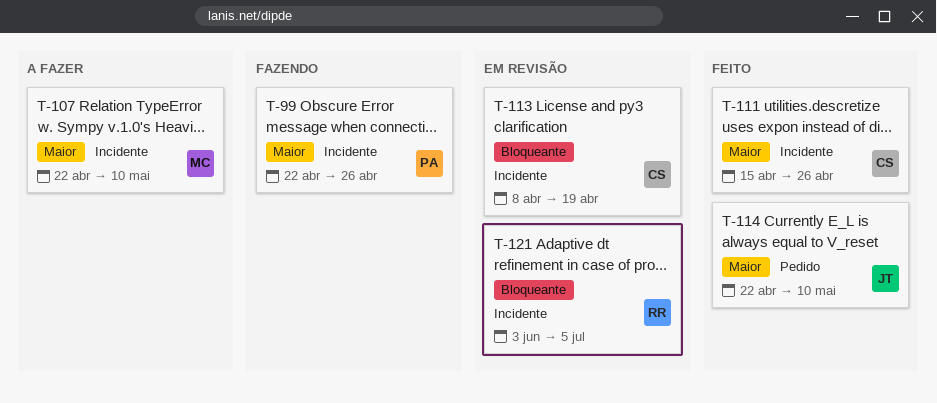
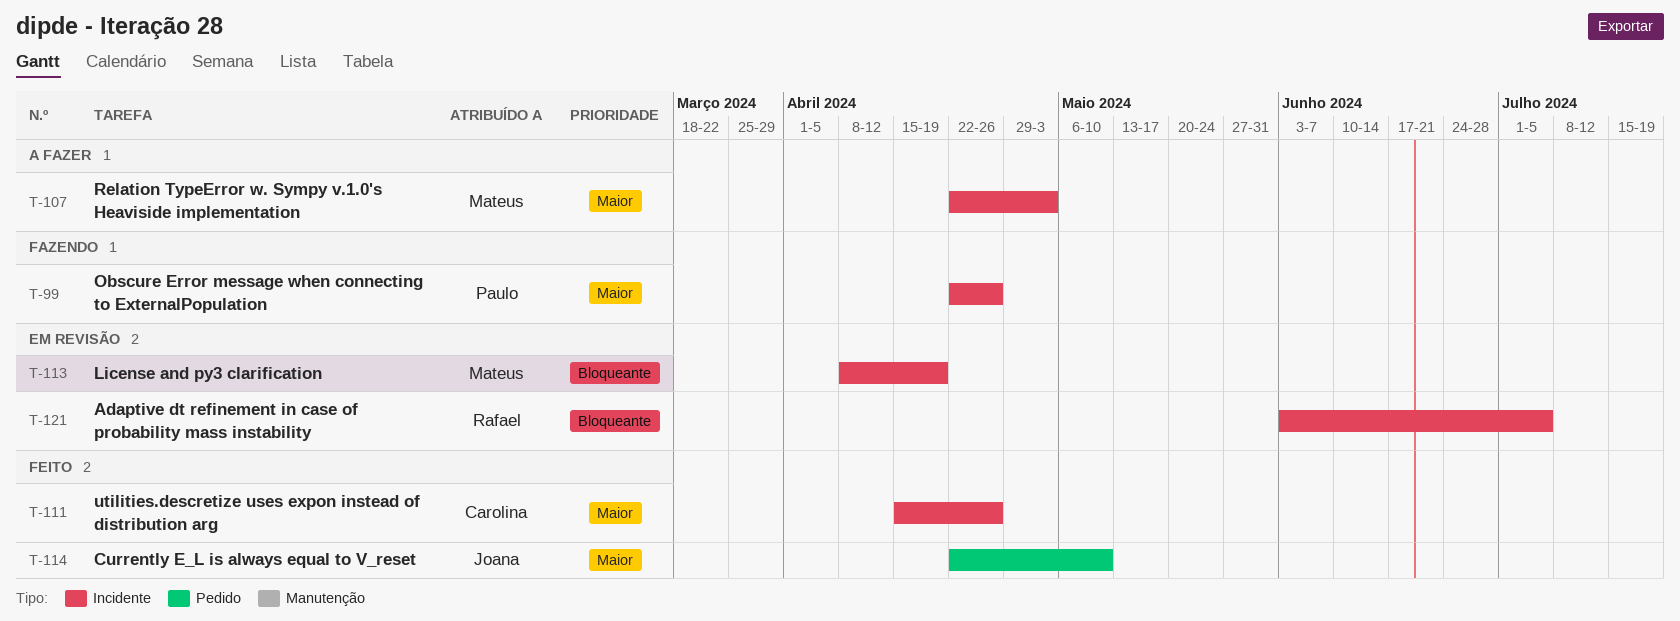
T-107, due: May 10 -> May 3
T-113, owner: Carolina -> Mateus

